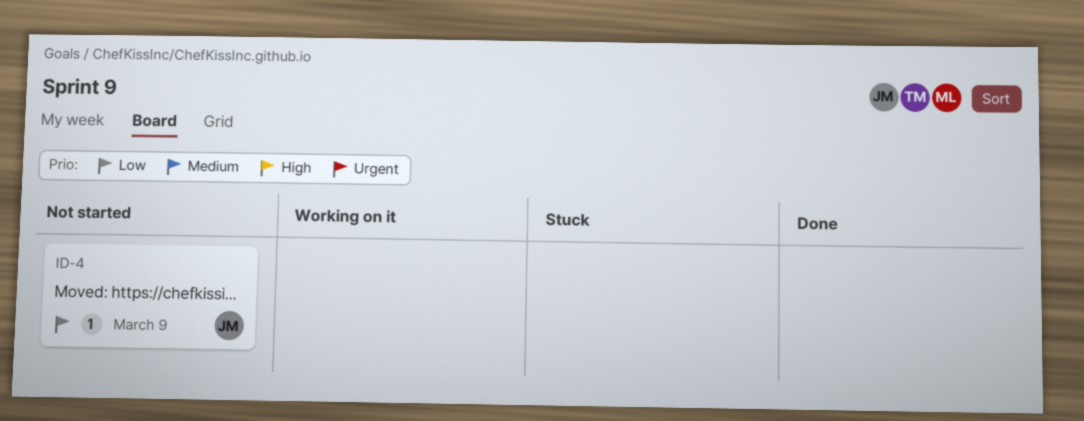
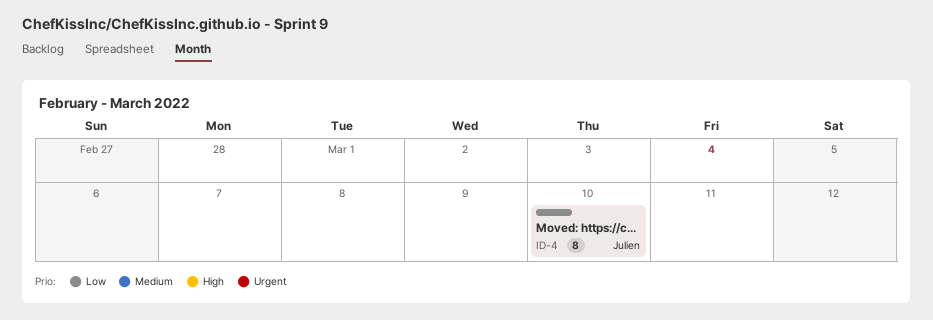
ID-4, estimate: 1 -> 8
ID-4, due: Mar 9 -> Mar 10

